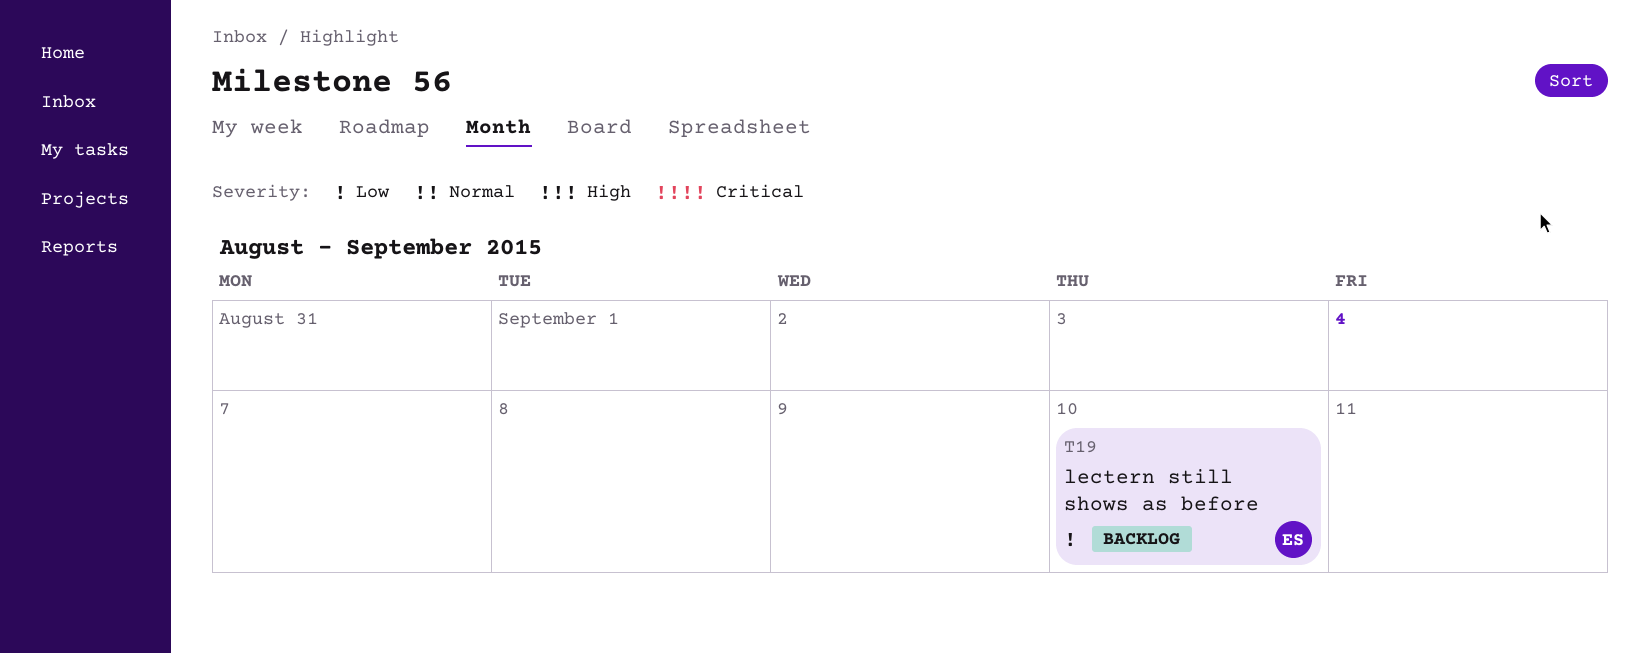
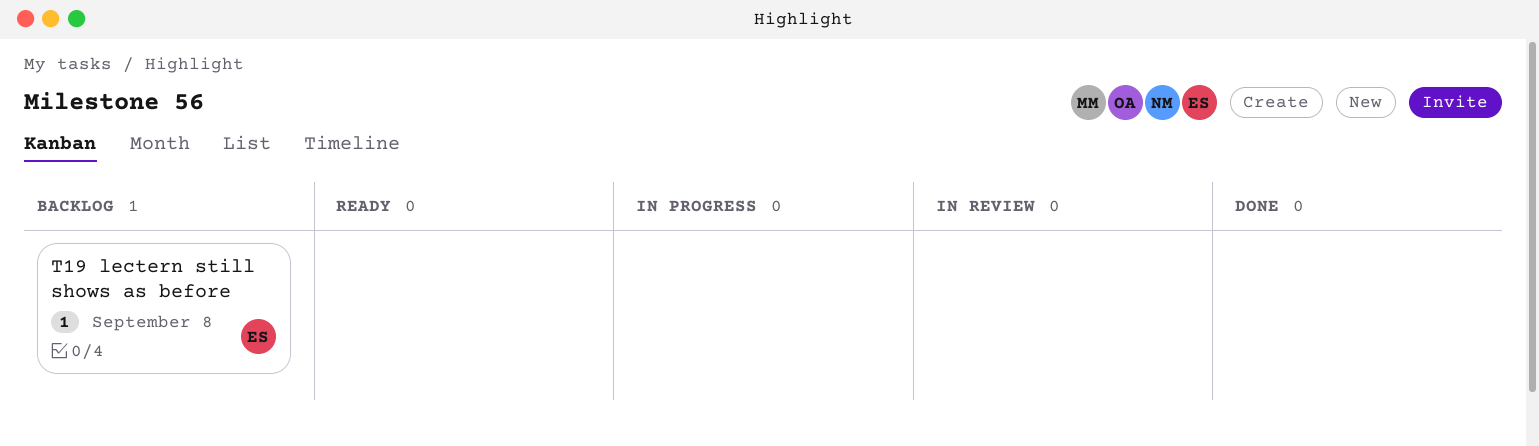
T19, due: Sep 10 -> Sep 8

